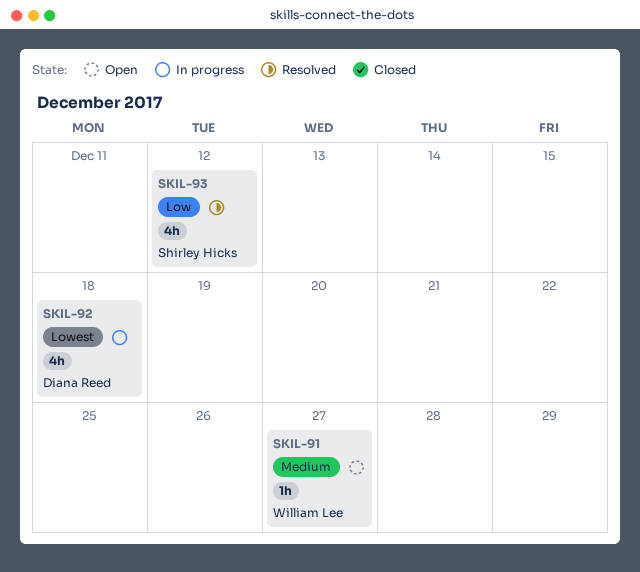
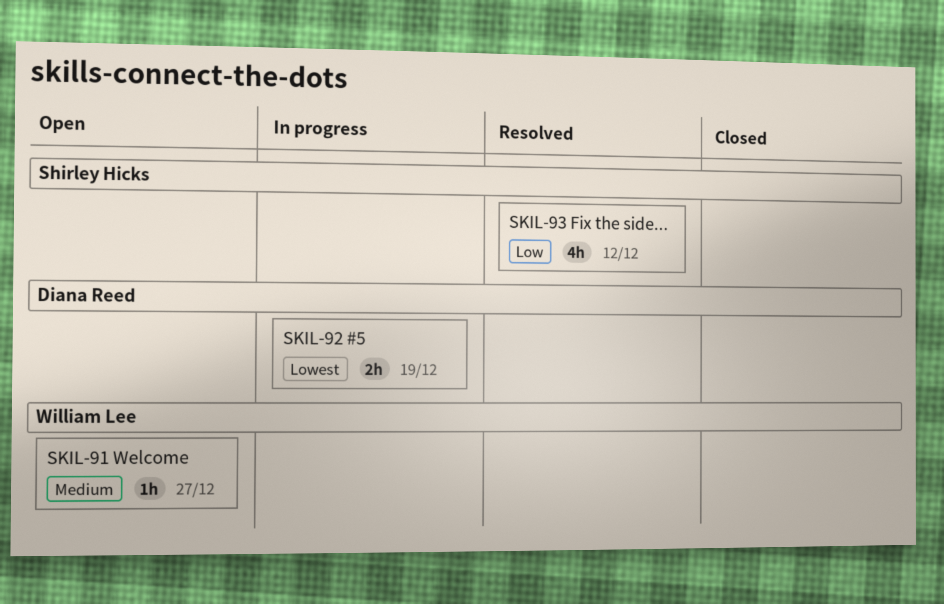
SKIL-92, estimate: 4h -> 2h
SKIL-92, due: Dec 18 -> Dec 19

